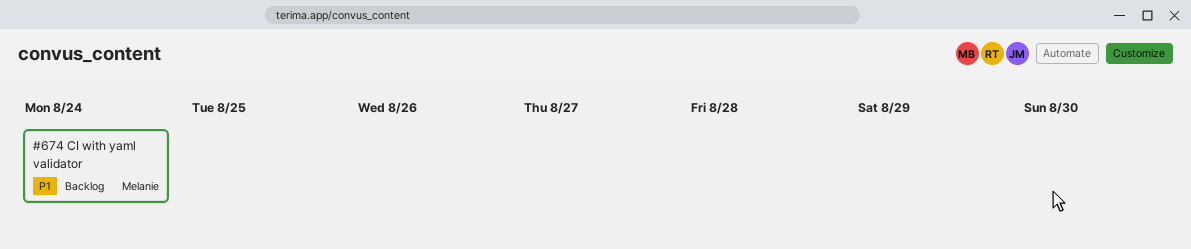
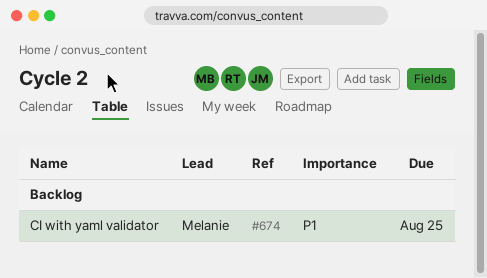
#674, due: Aug 24 -> Aug 25

